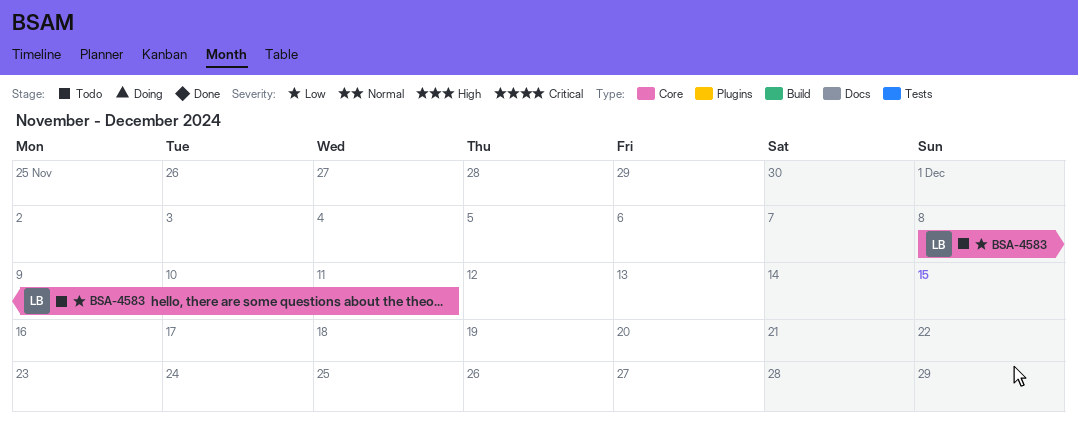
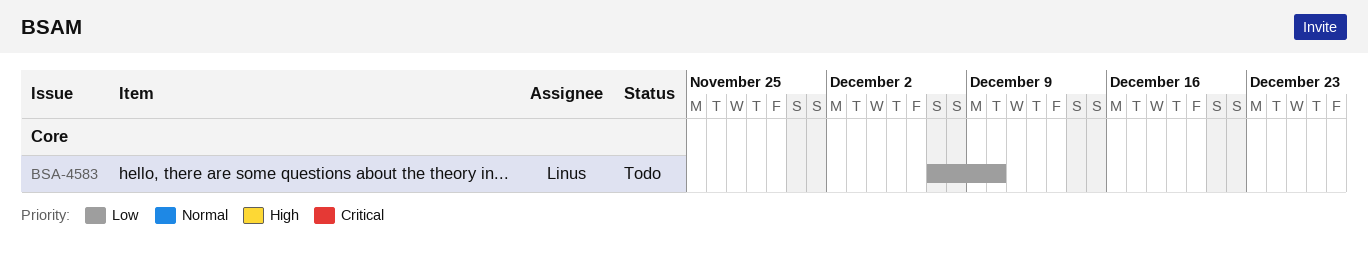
BSA-4583, start: Dec 8 -> Dec 7
BSA-4583, due: Dec 11 -> Dec 10

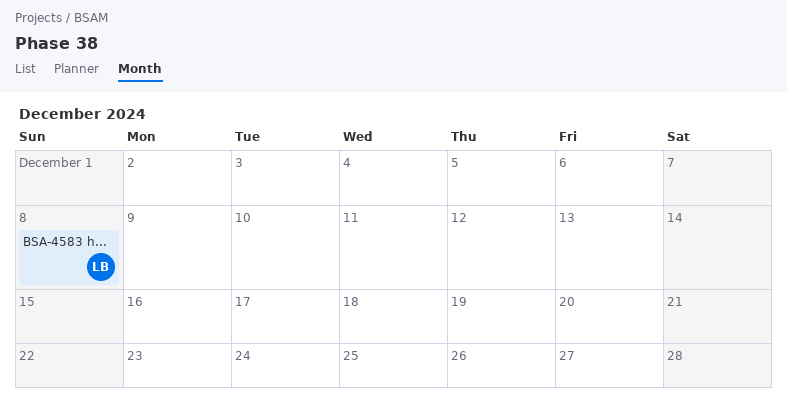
BSA-4583, due: Dec 10 -> Dec 8

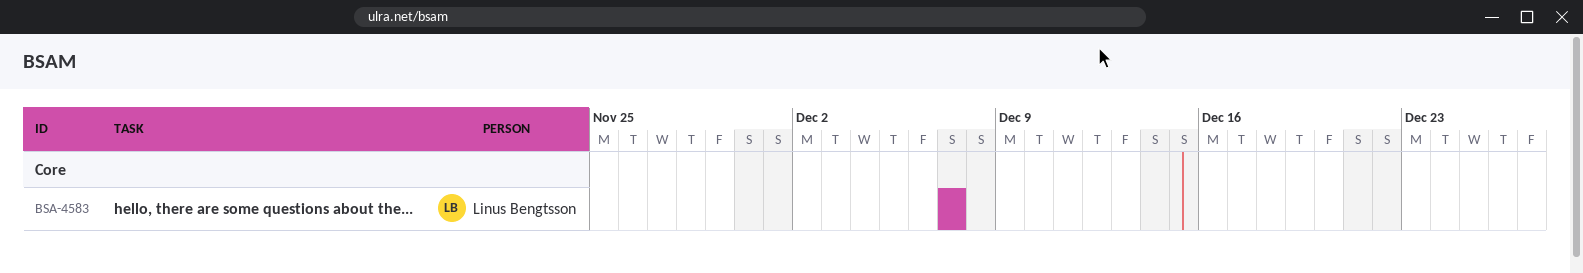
BSA-4583, due: Dec 8 -> Dec 7

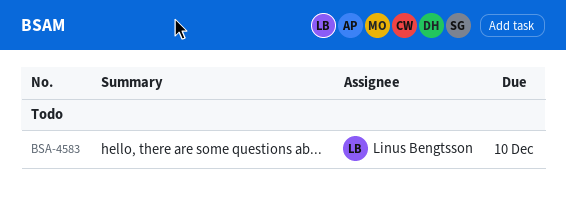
BSA-4583, due: Dec 7 -> Dec 10

